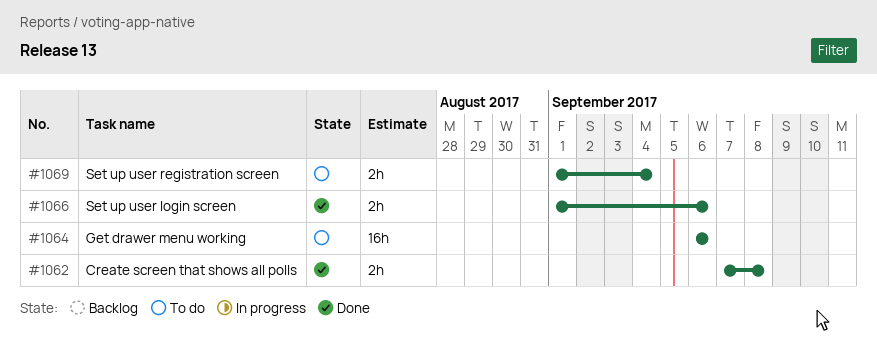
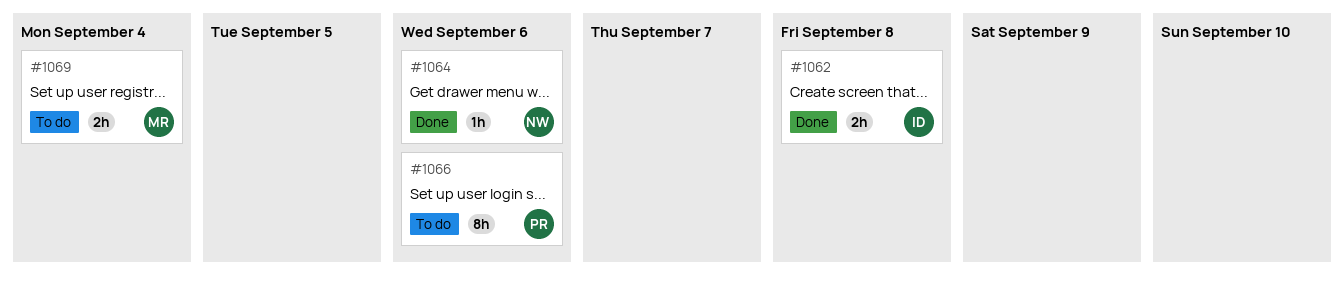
#1064, status: To do -> Done
#1064, estimate: 16h -> 1h
#1066, status: Done -> To do
#1066, estimate: 2h -> 8h

